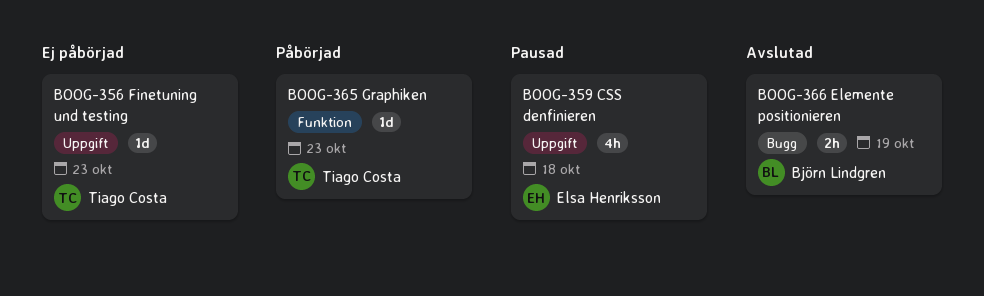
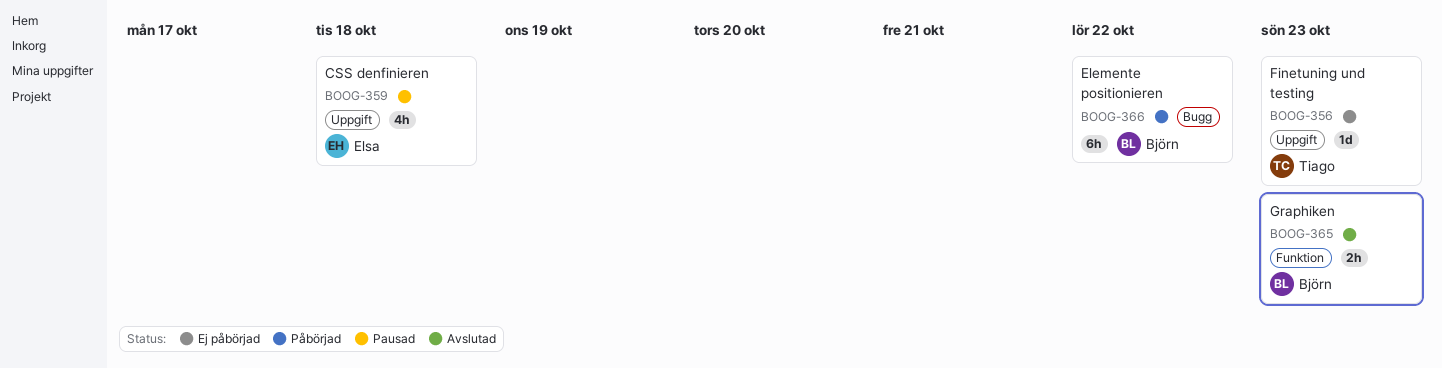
BOOG-365, status: Påbörjad -> Avslutad
BOOG-365, owner: Tiago Costa -> Björn Lindgren
BOOG-365, estimate: 1d -> 2h
BOOG-366, status: Avslutad -> Påbörjad
BOOG-366, estimate: 2h -> 6h
BOOG-366, due: Oct 19 -> Oct 22

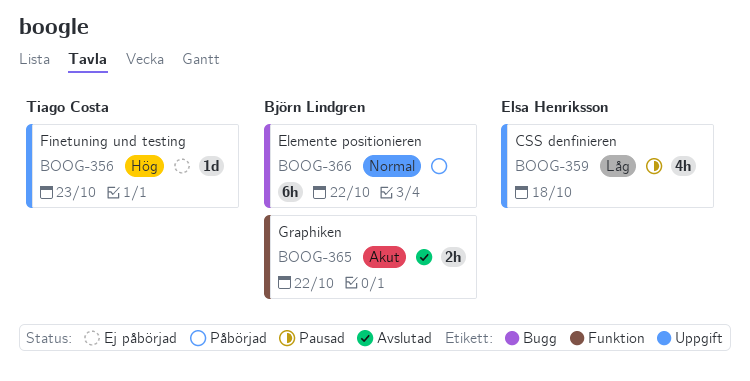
BOOG-365, due: Oct 23 -> Oct 22

